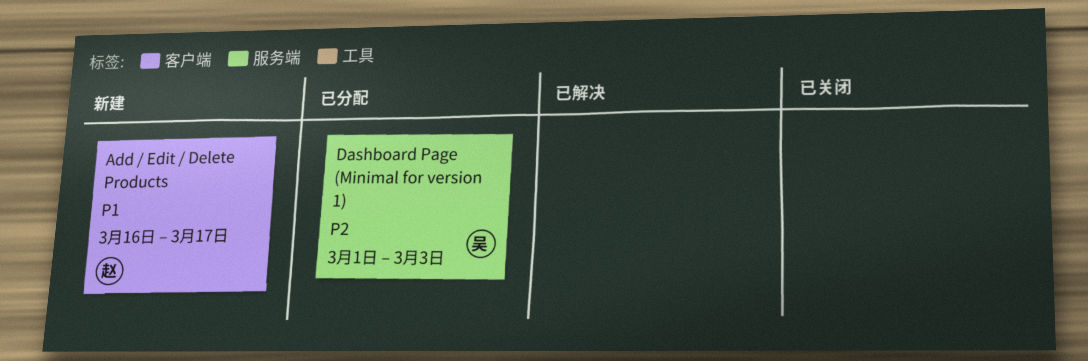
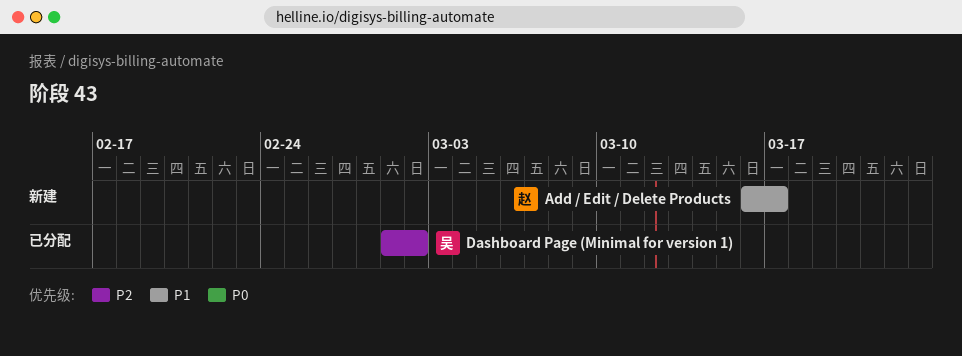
Dashboard Page (Minimal for version 1), due: Mar 3 -> Mar 2

